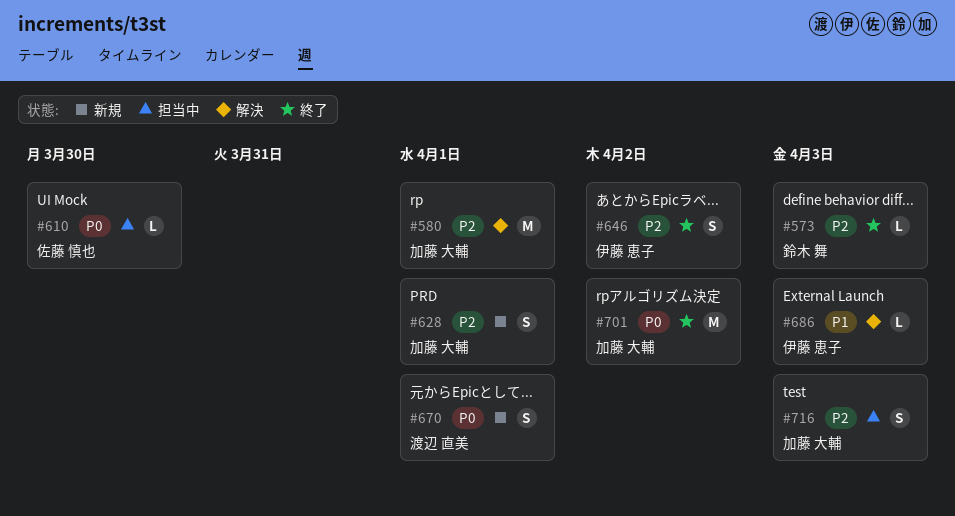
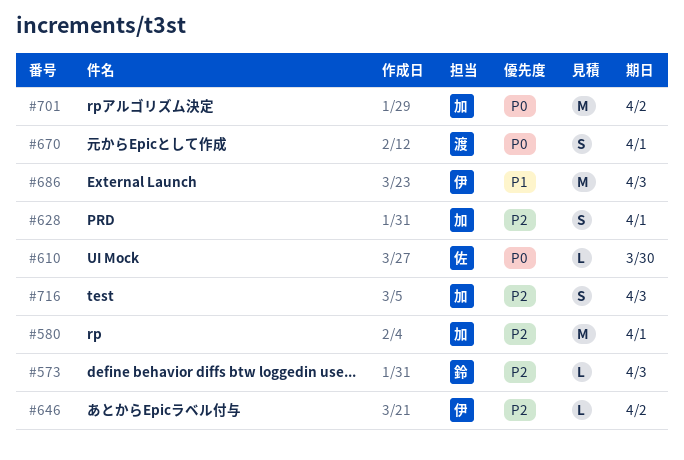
#646, estimate: S -> L
#686, estimate: L -> M

